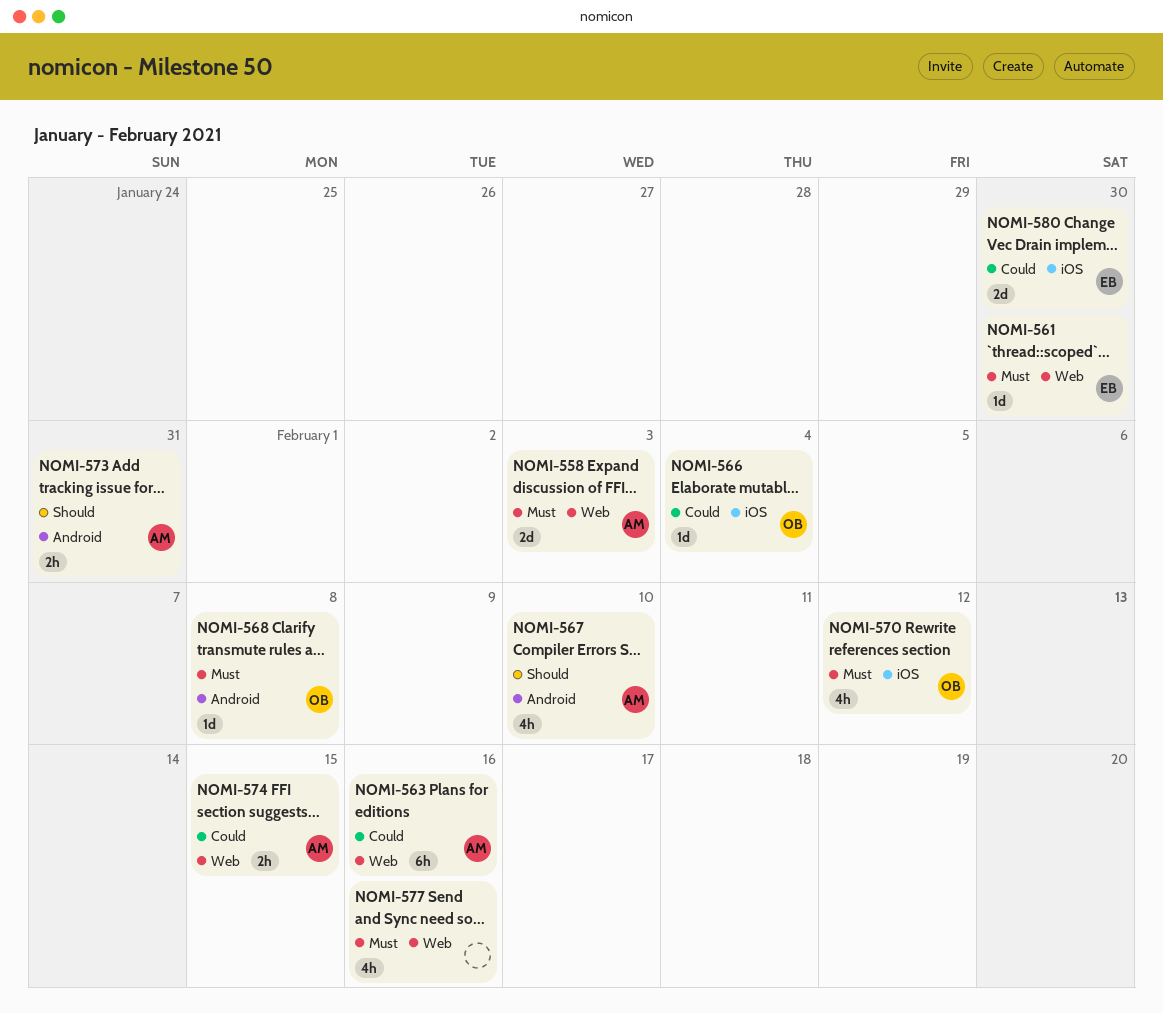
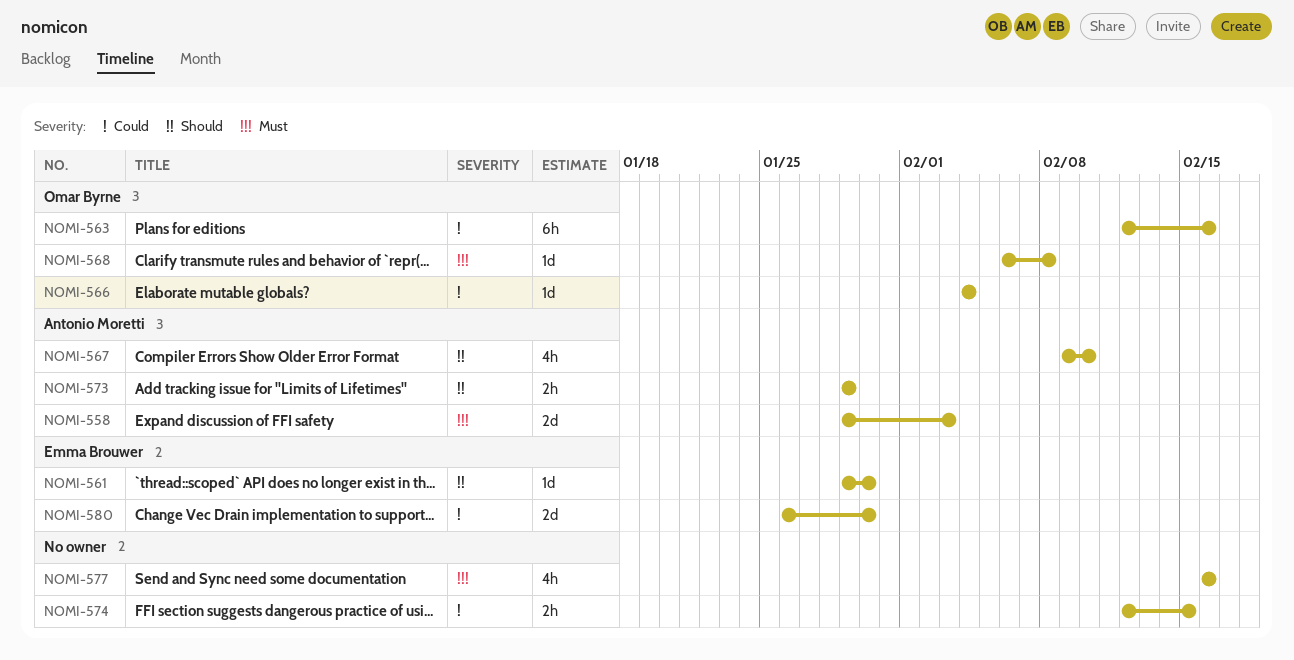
NOMI-561, priority: Must -> Should
NOMI-563, owner: Antonio Moretti -> Omar Byrne
NOMI-570: present -> none
NOMI-573, due: Jan 31 -> Jan 29
NOMI-574, owner: Antonio Moretti -> none

